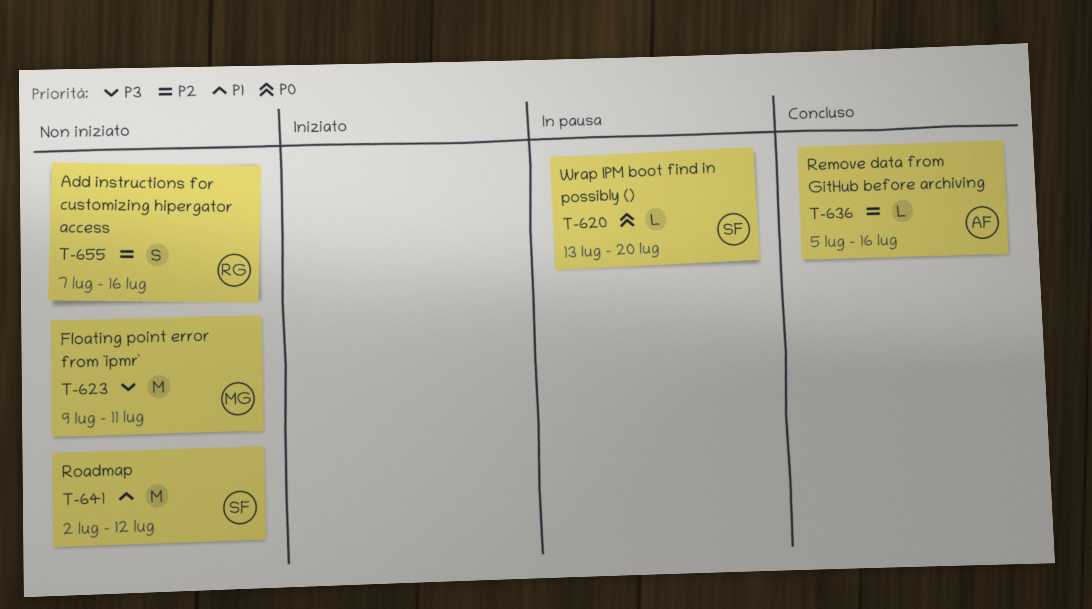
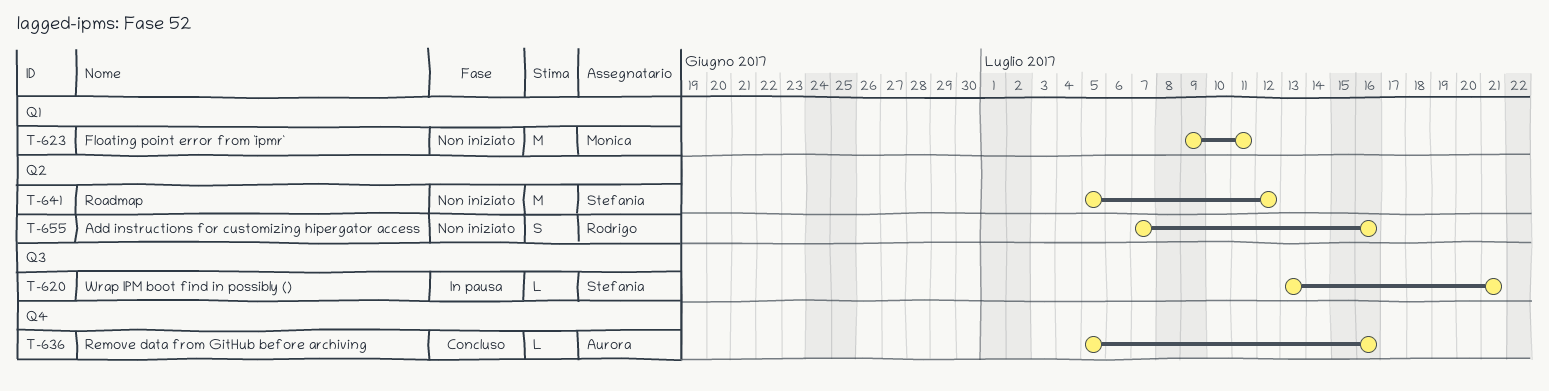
T-620, due: Jul 20 -> Jul 21
T-641, start: Jul 2 -> Jul 5

